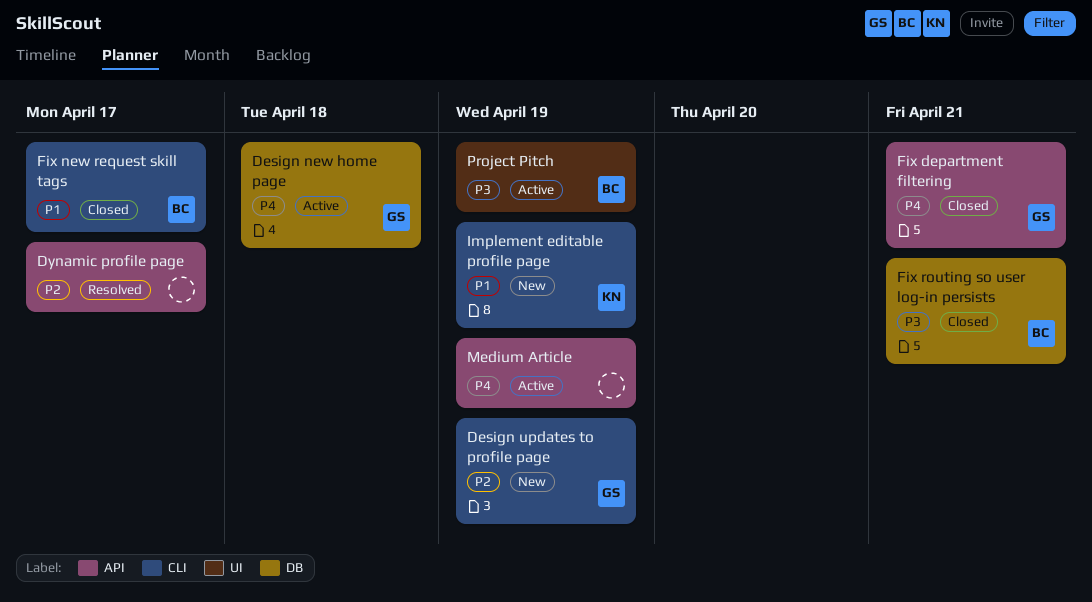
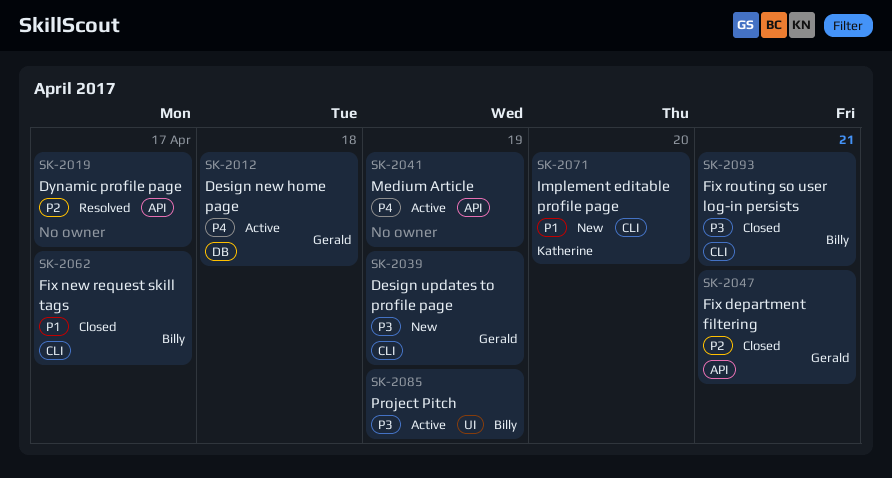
Design updates to profile page, priority: P2 -> P3
Fix department filtering, priority: P4 -> P2
Fix routing so user log-in persists, label: DB -> CLI
Implement editable profile page, due: Apr 19 -> Apr 20

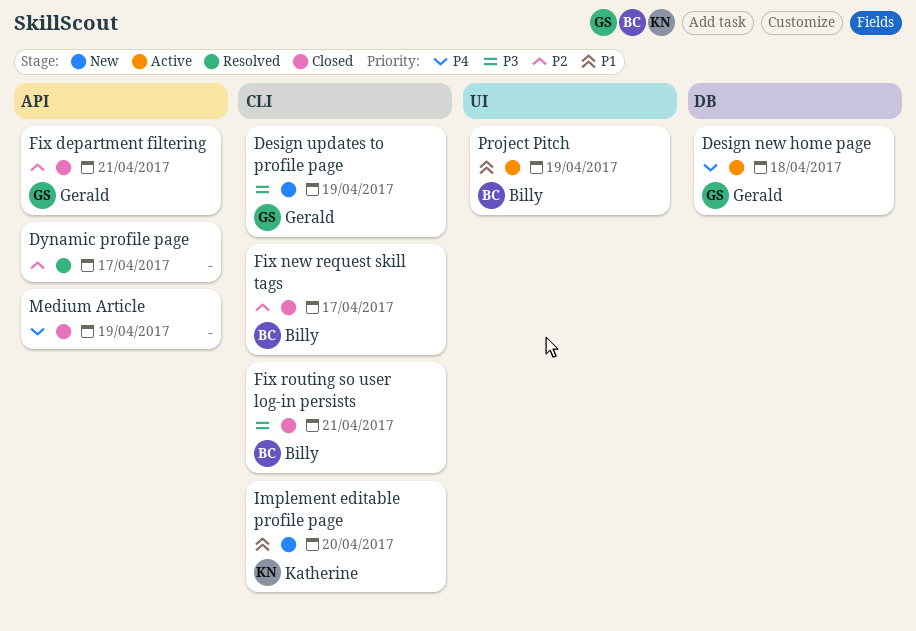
Fix new request skill tags, priority: P1 -> P2
Medium Article, status: Active -> Closed
Project Pitch, priority: P3 -> P1

